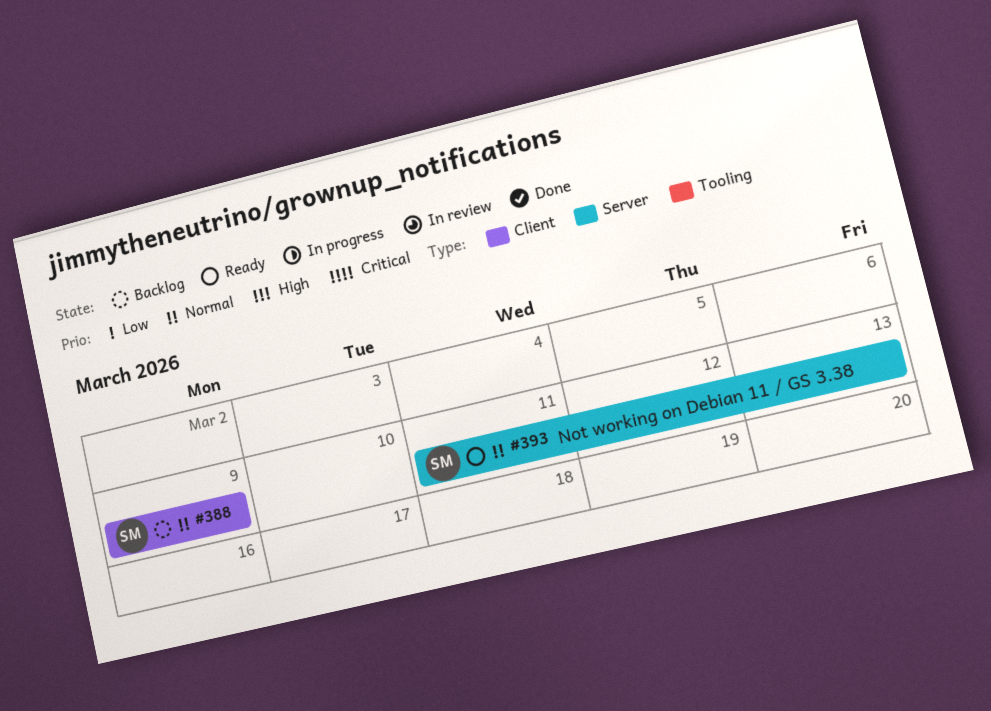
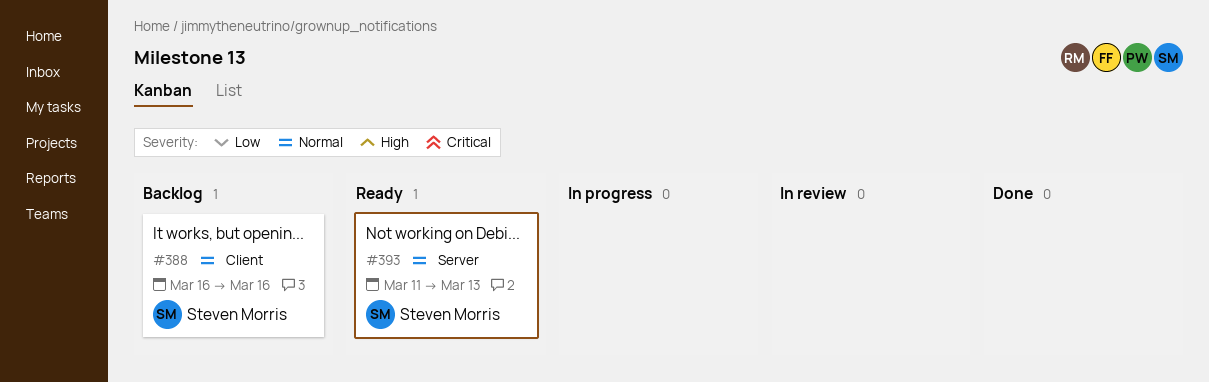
#388, start: Mar 9 -> Mar 16
#388, due: Mar 9 -> Mar 16

